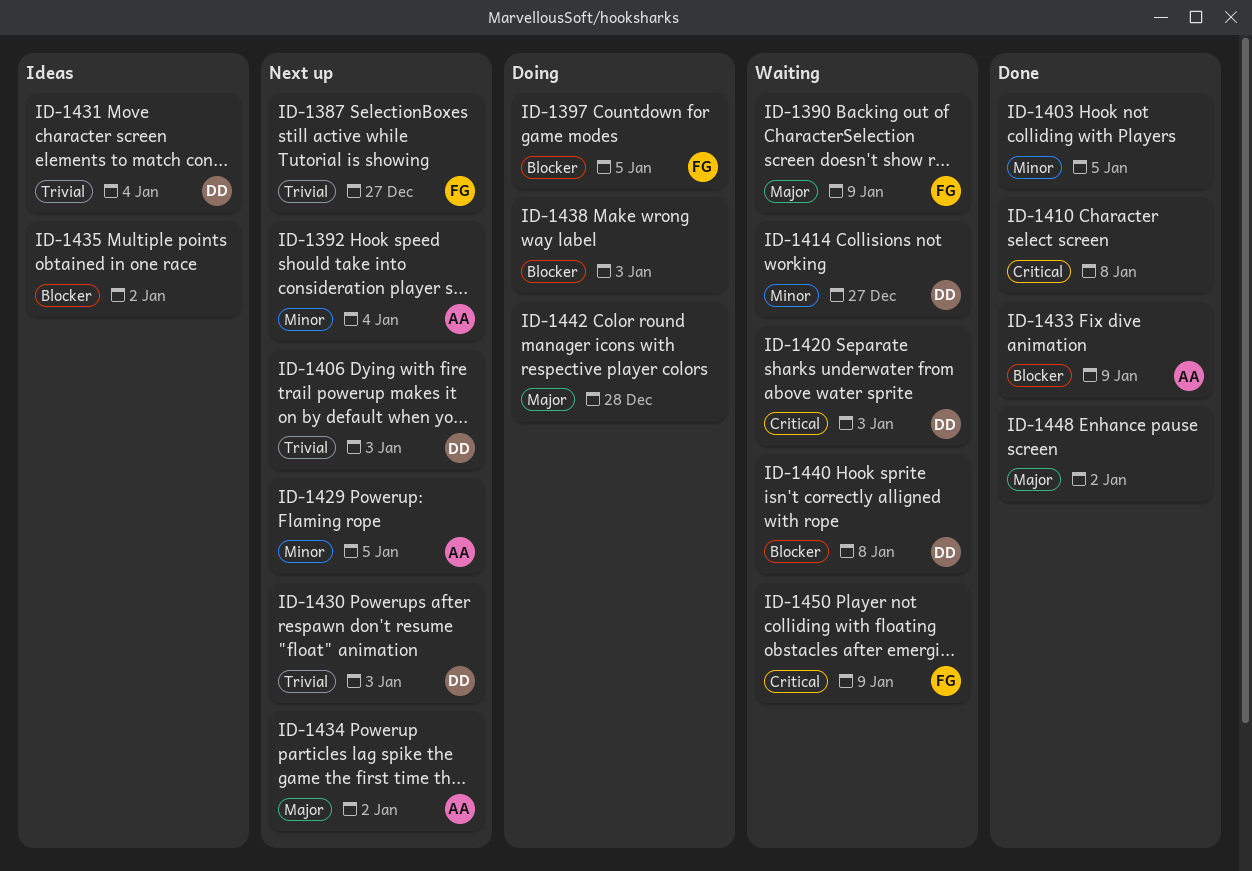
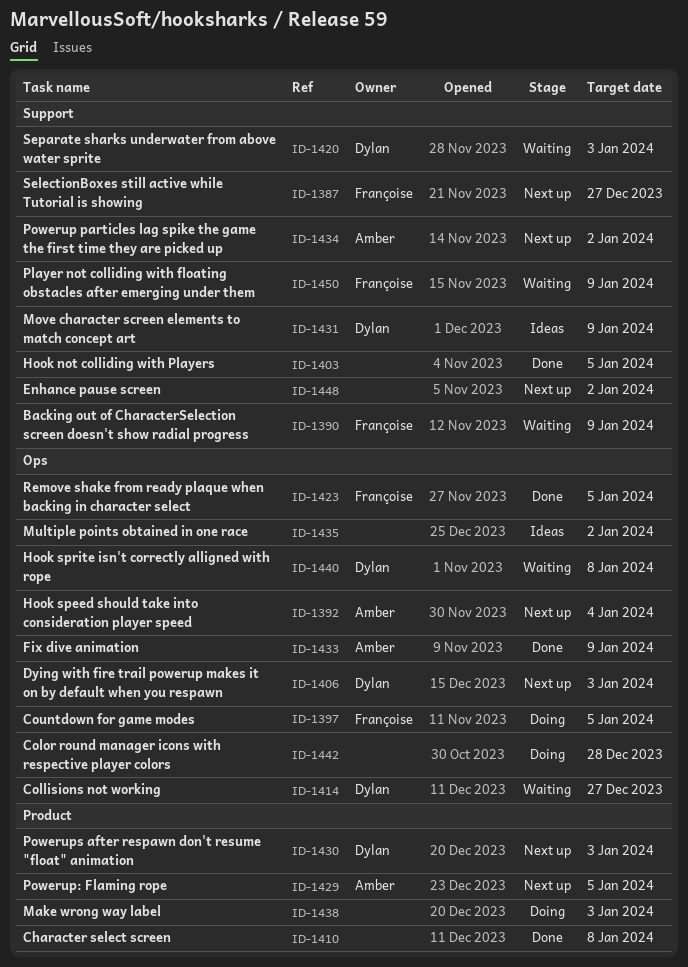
ID-1423: none -> present
ID-1431, due: Jan 4 -> Jan 9
ID-1448, status: Done -> Next up

